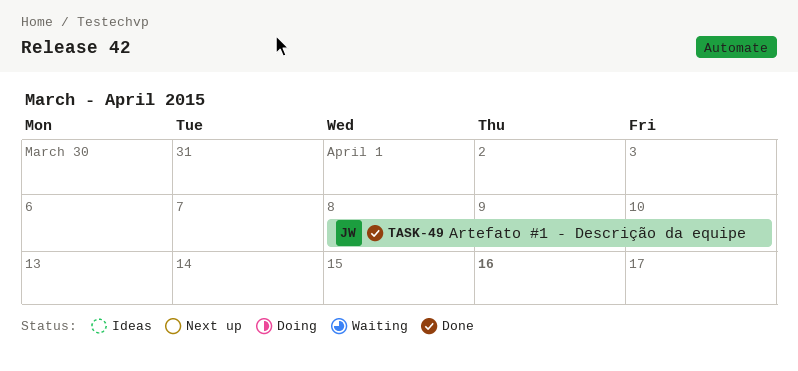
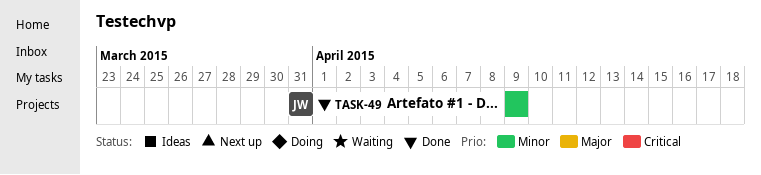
TASK-49, start: Apr 8 -> Apr 9
TASK-49, due: Apr 10 -> Apr 9

